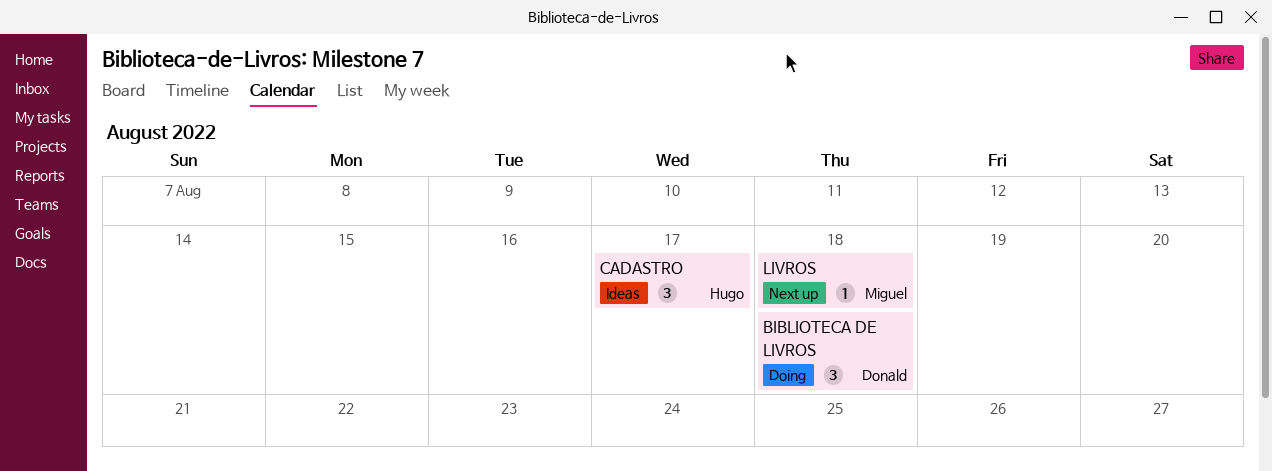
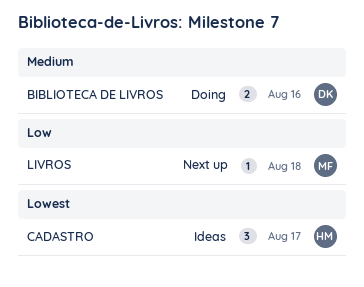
BIBLIOTECA DE LIVROS, estimate: 3 -> 2
BIBLIOTECA DE LIVROS, due: Aug 18 -> Aug 16

